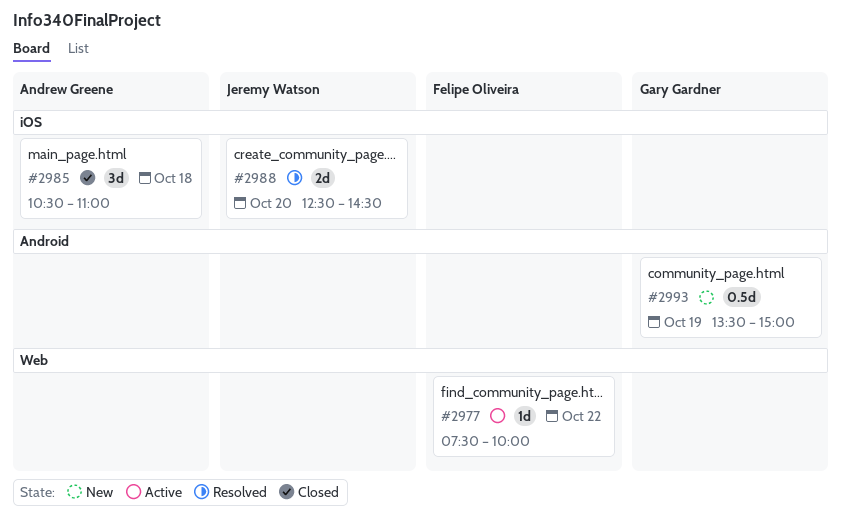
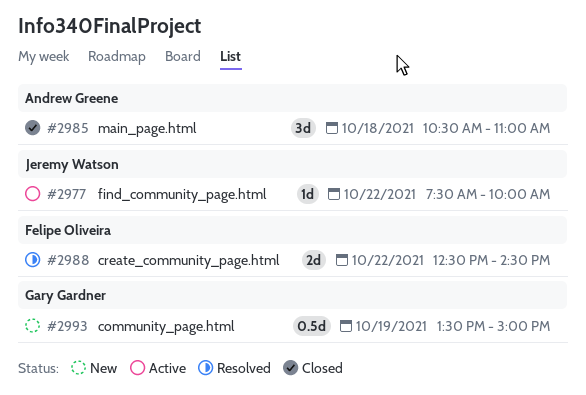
#2977, owner: Felipe Oliveira -> Jeremy Watson
#2988, owner: Jeremy Watson -> Felipe Oliveira
#2988, day: Oct 20 -> Oct 22

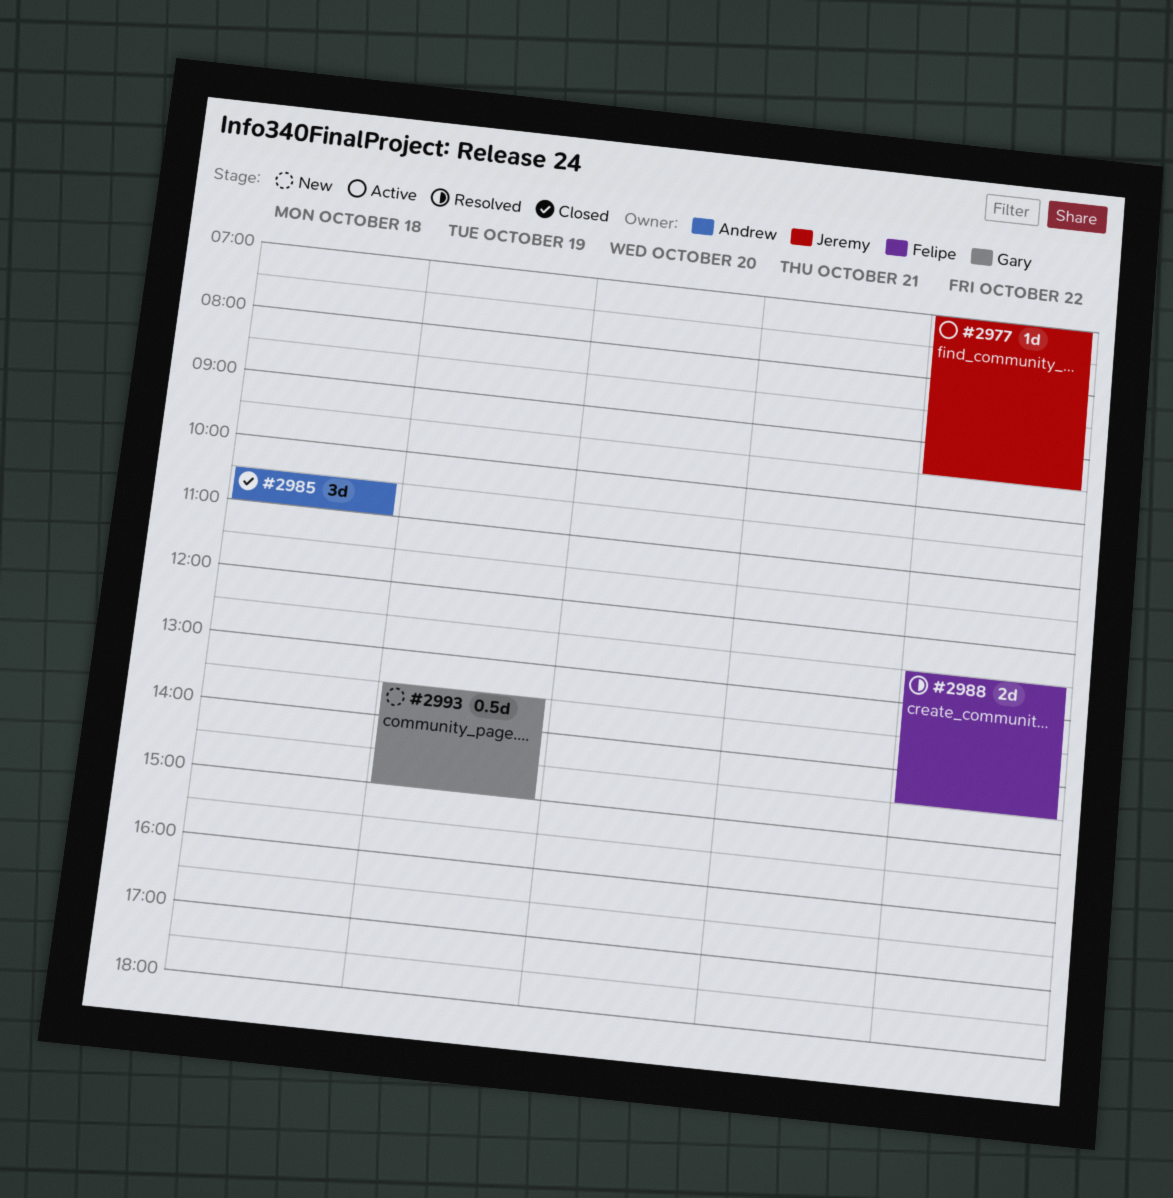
#2977, begins: 07:30 -> 07:00
#2977, ends: 10:00 -> 09:30

